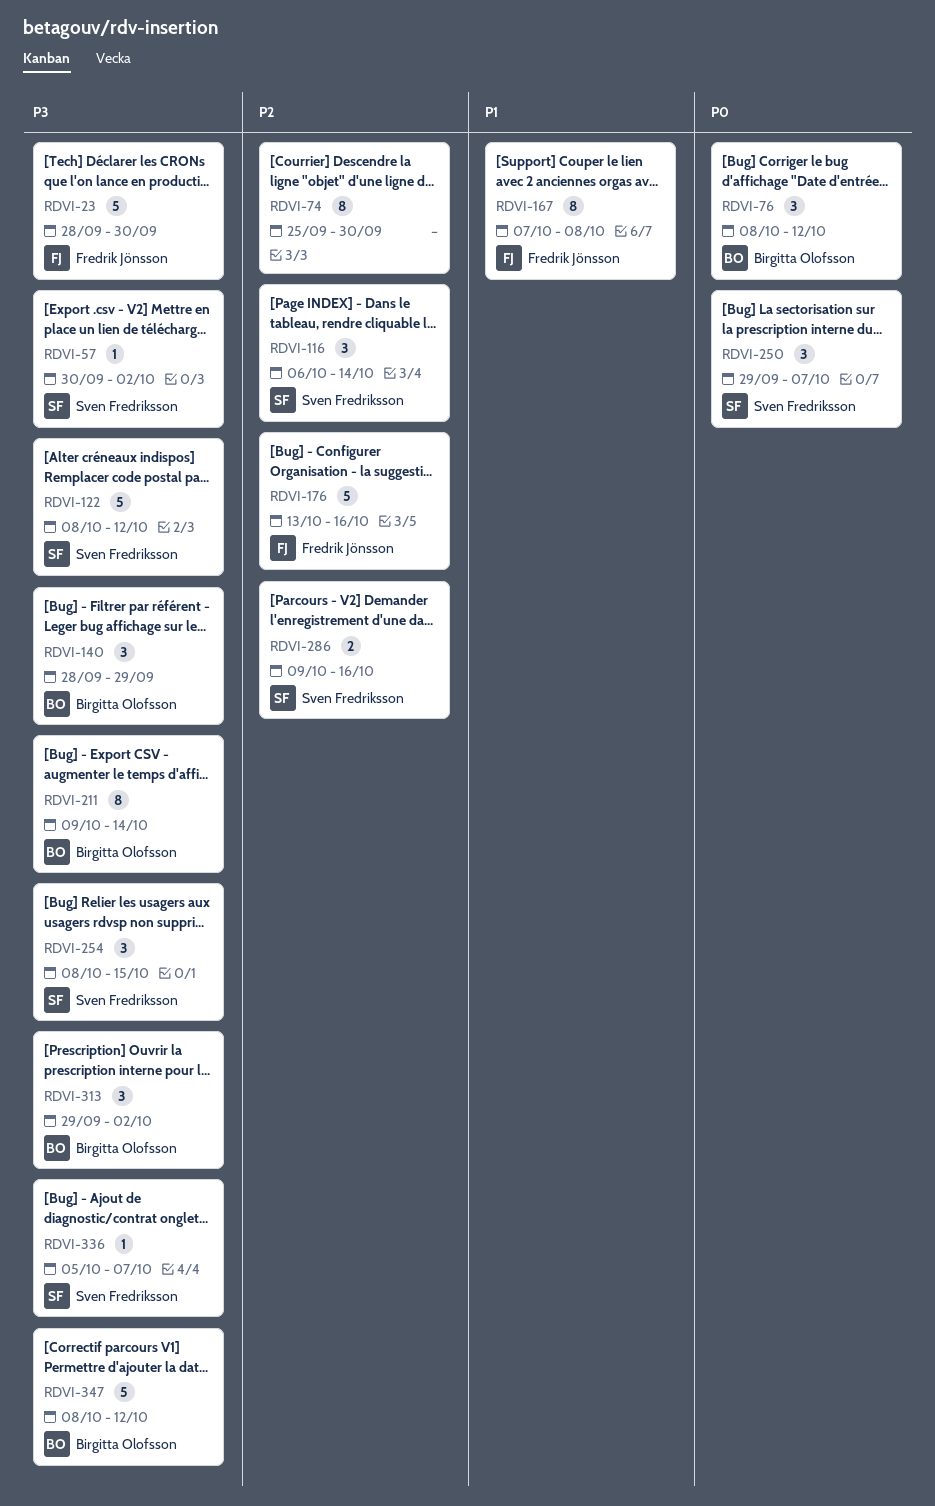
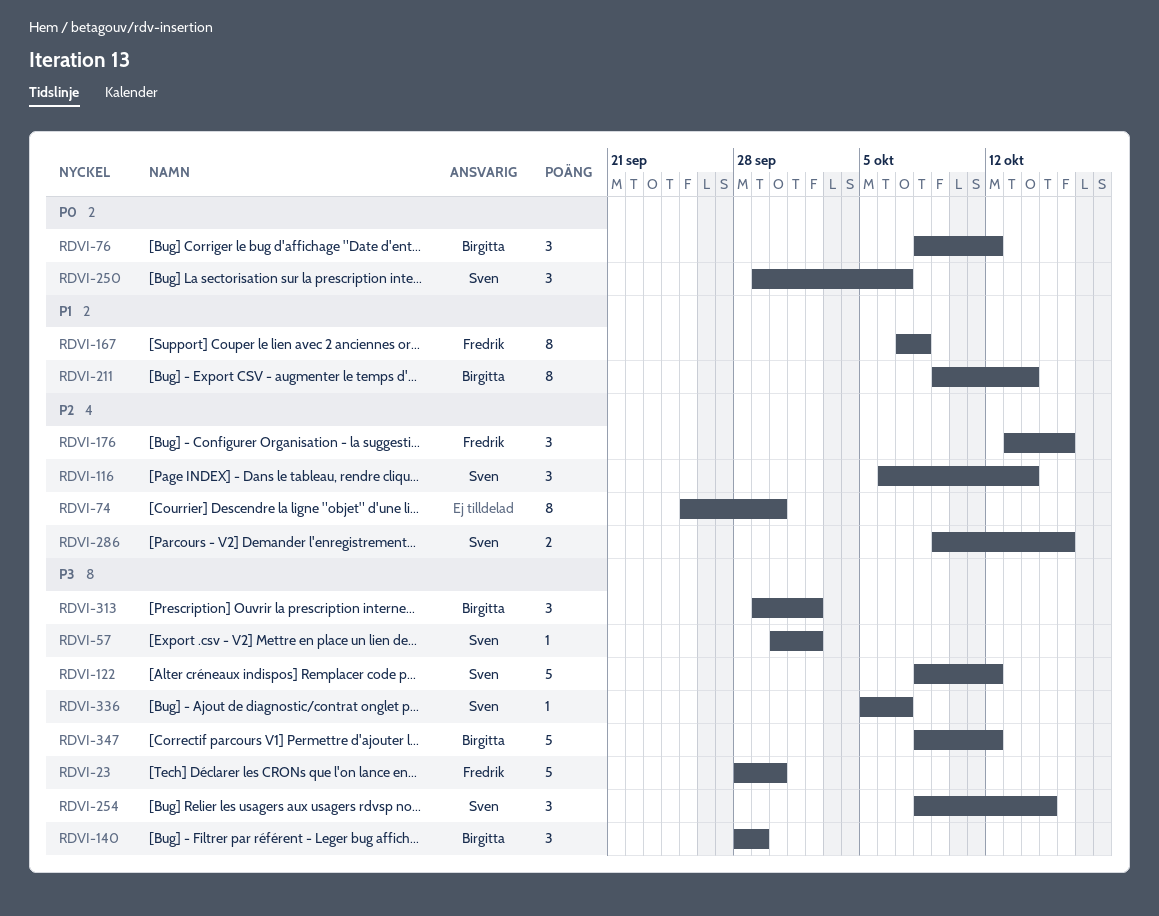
RDVI-176, estimate: 5 -> 3
RDVI-211, priority: P3 -> P1

